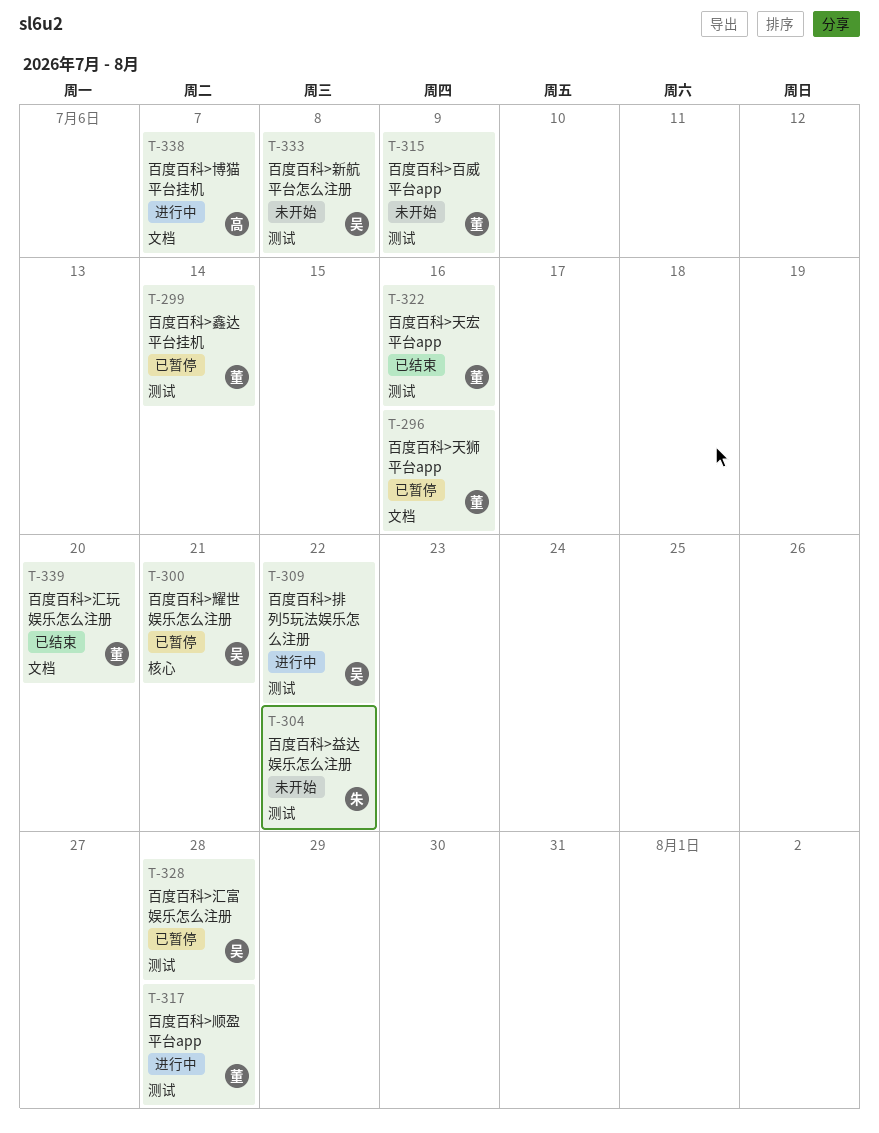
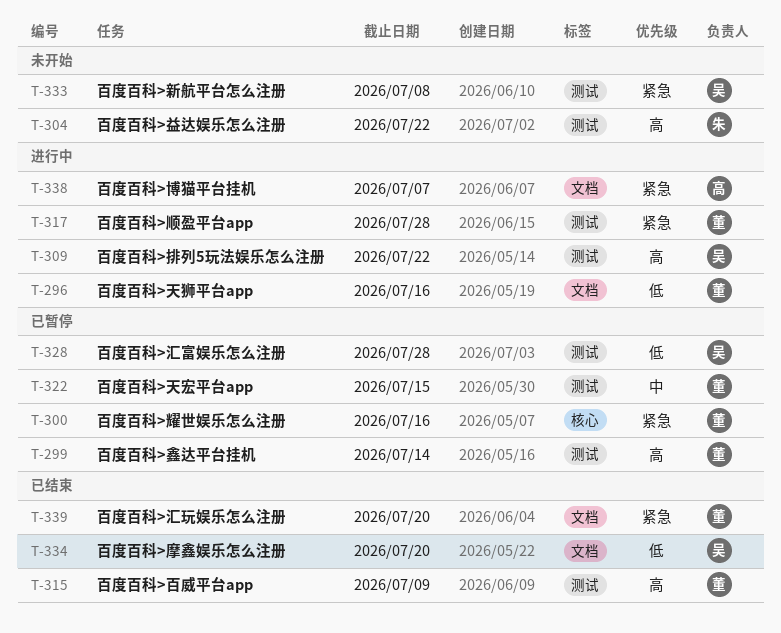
T-296, status: 已暂停 -> 进行中
T-300, owner: 吴 -> 董
T-300, due: Jul 21 -> Jul 16
T-315, status: 未开始 -> 已结束
T-322, status: 已结束 -> 已暂停
T-322, due: Jul 16 -> Jul 15
T-334: none -> present

